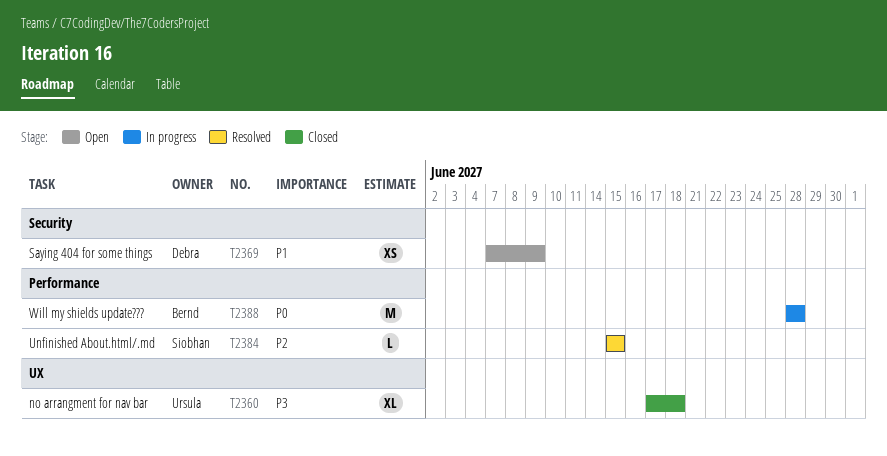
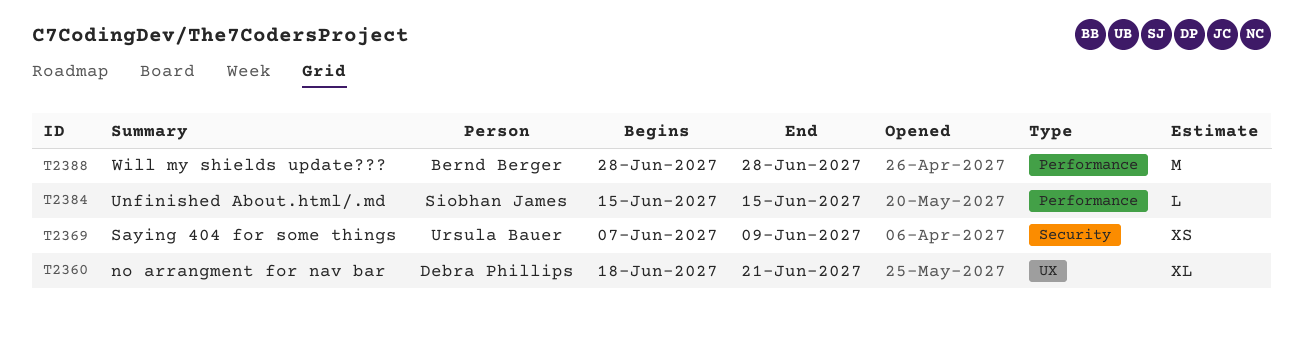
T2360, owner: Ursula Bauer -> Debra Phillips
T2360, start: Jun 17 -> Jun 18
T2360, due: Jun 18 -> Jun 21
T2369, owner: Debra Phillips -> Ursula Bauer

